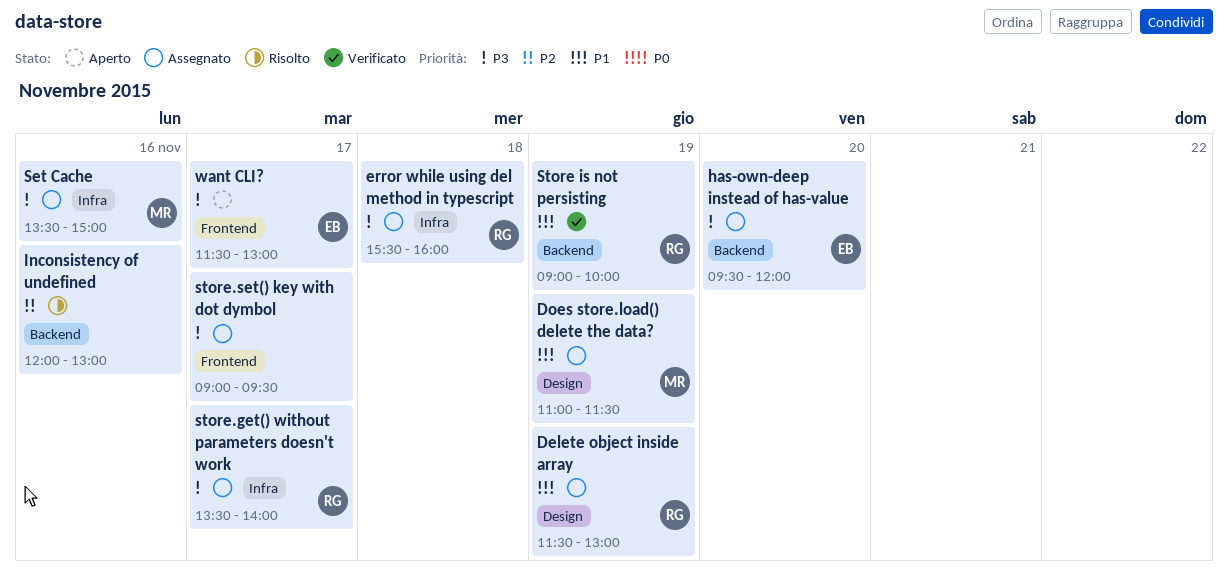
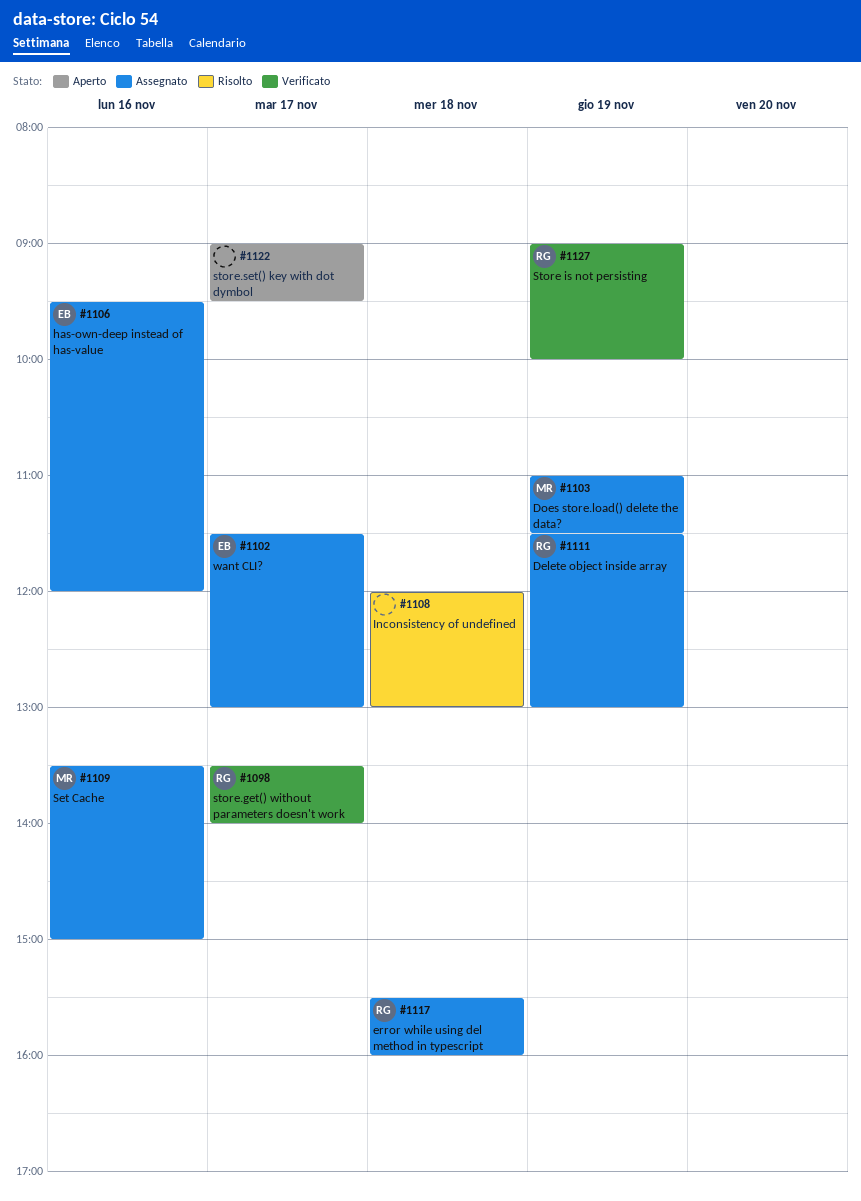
has-own-deep instead of has-value, day: Nov 20 -> Nov 16
Inconsistency of undefined, day: Nov 16 -> Nov 18
store.get() without parameters doesn't work, status: Assegnato -> Verificato
store.set() key with dot dymbol, status: Assegnato -> Aperto
want CLI?, status: Aperto -> Assegnato

